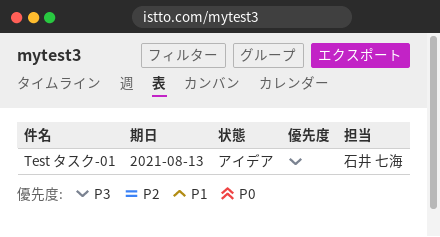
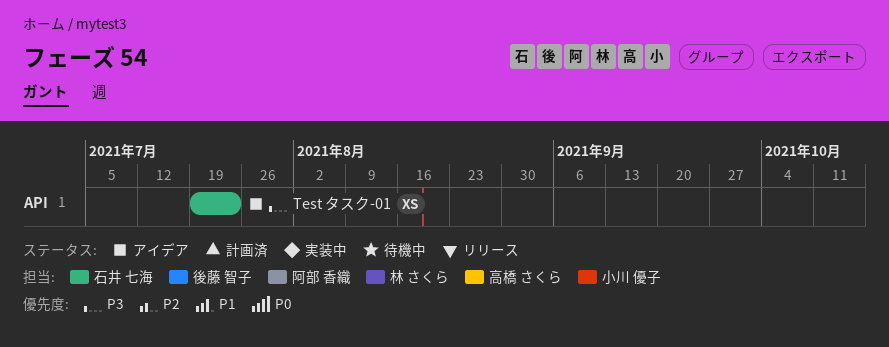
Test タスク-01, due: Aug 13 -> Jul 23

